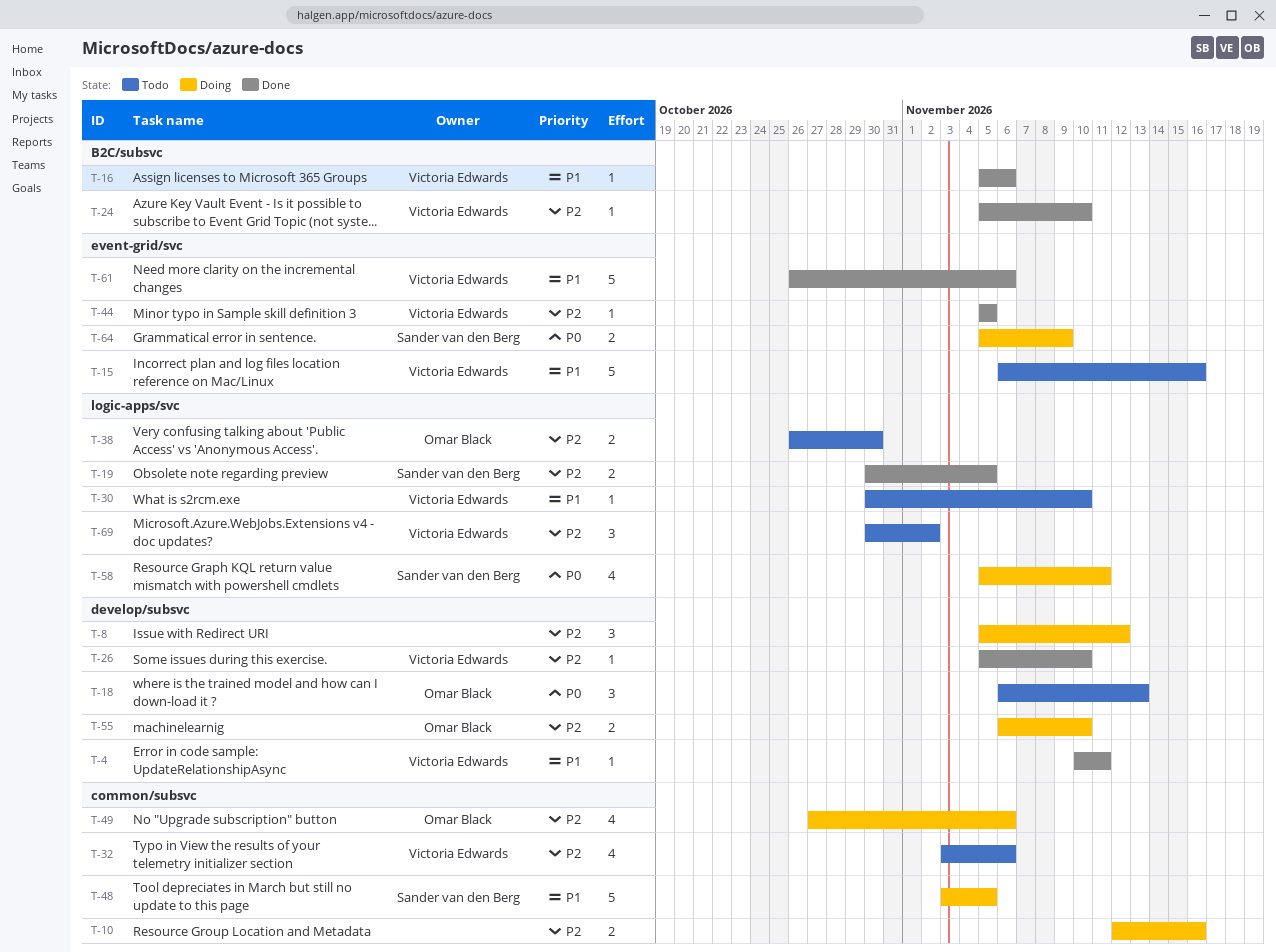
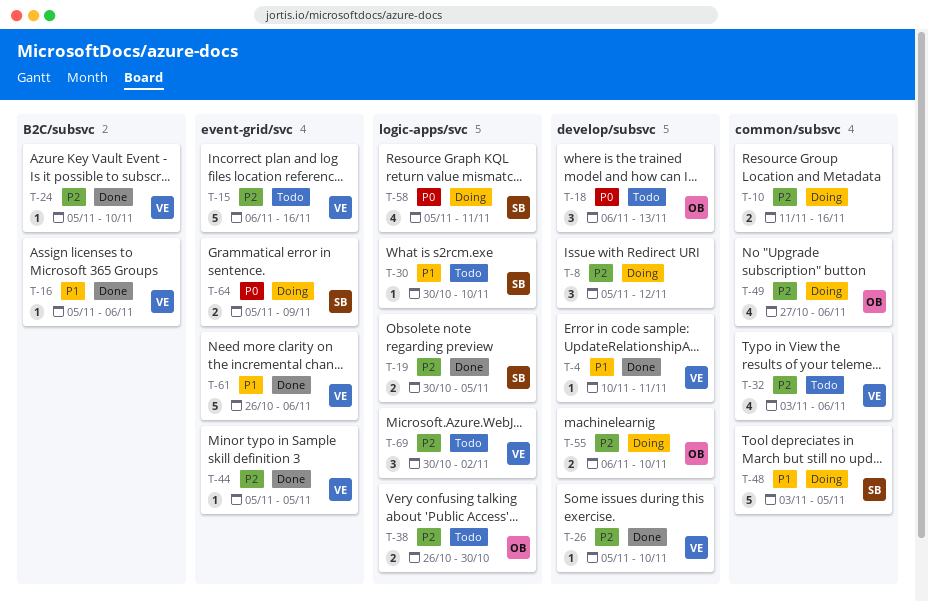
T-10, start: Nov 12 -> Nov 11
T-15, priority: P1 -> P2
T-30, owner: Victoria Edwards -> Sander van den Berg

